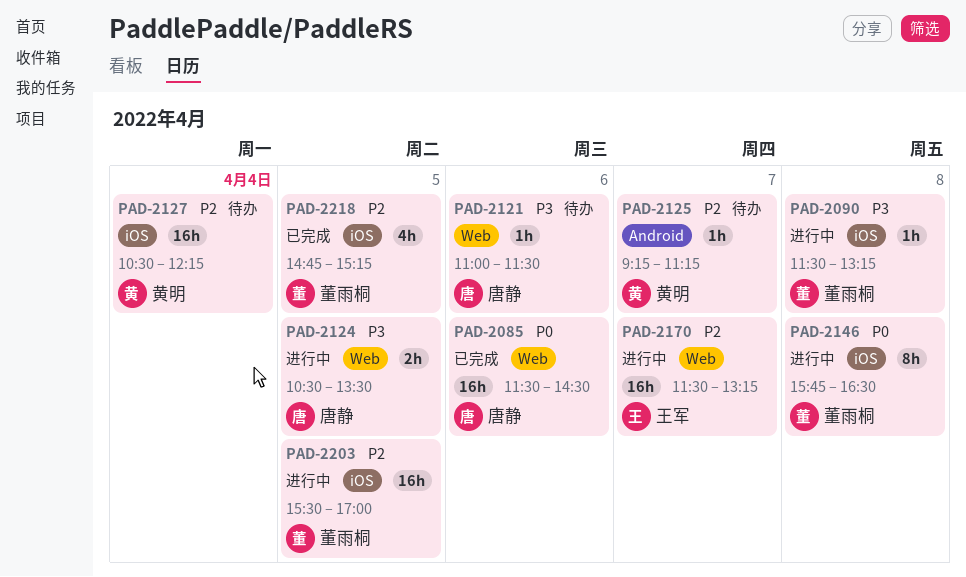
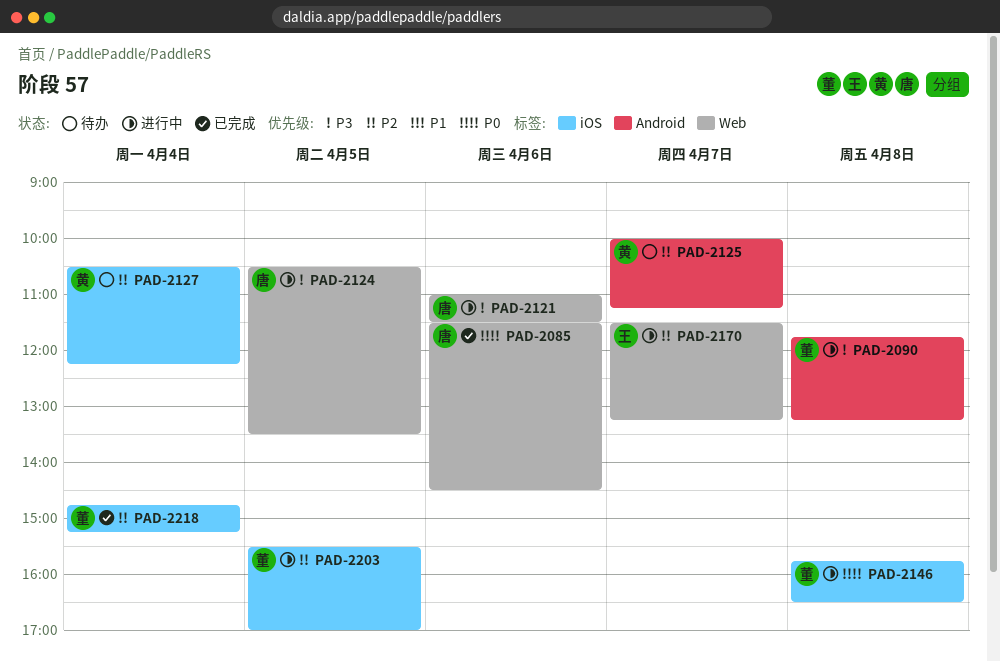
PAD-2090, label: iOS -> Android
PAD-2090, begins: 11:30 -> 11:45
PAD-2121, status: 待办 -> 进行中
PAD-2125, begins: 09:15 -> 10:00
PAD-2218, day: Apr 5 -> Apr 4

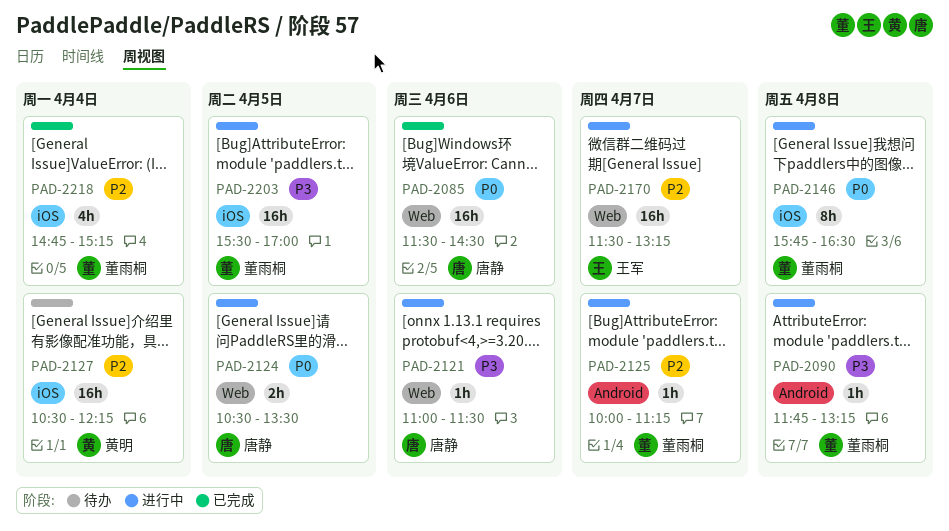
PAD-2124, priority: P3 -> P0
PAD-2125, status: 待办 -> 进行中
PAD-2125, owner: 黄明 -> 董雨桐
PAD-2203, priority: P2 -> P3

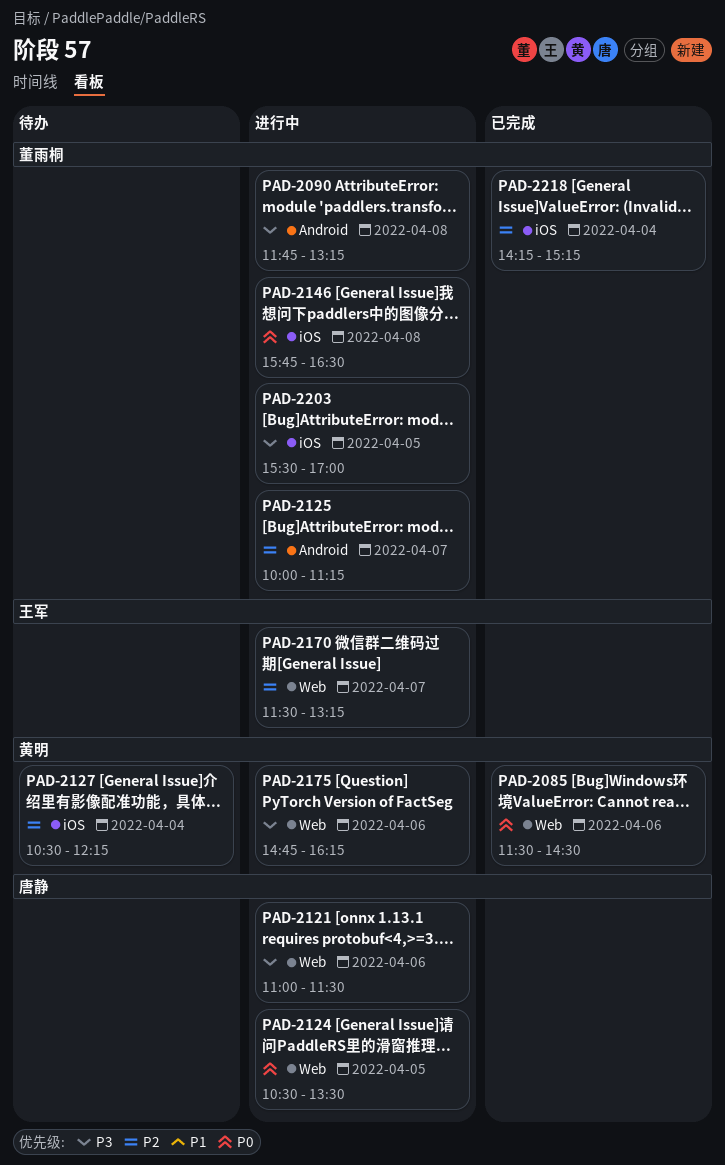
PAD-2085, owner: 唐静 -> 黄明
PAD-2175: none -> present
PAD-2218, begins: 14:45 -> 14:15

